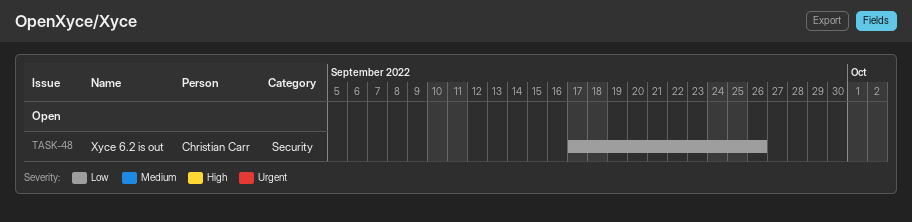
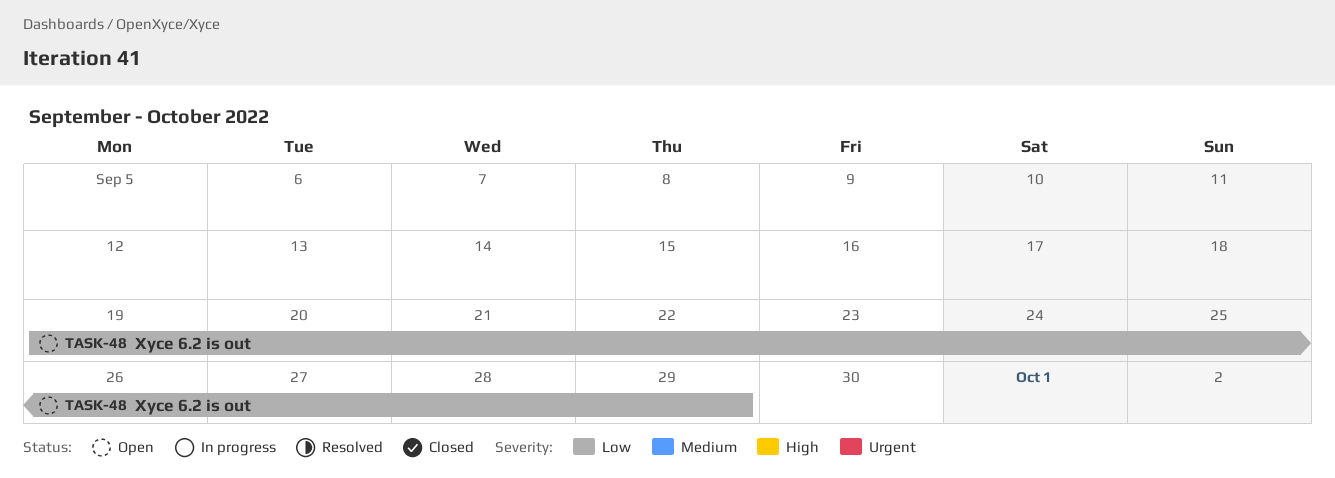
TASK-48, start: Sep 17 -> Sep 19
TASK-48, due: Sep 26 -> Sep 29

